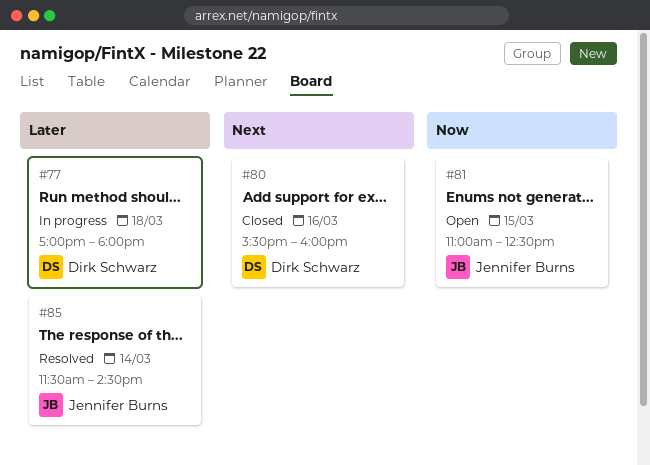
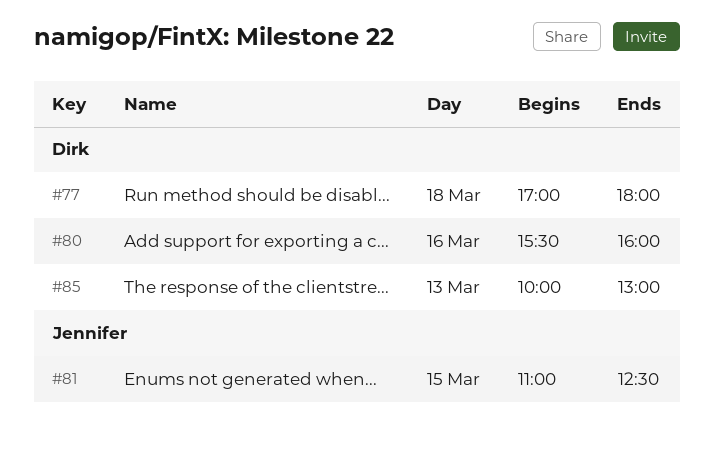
#85, owner: Jennifer Burns -> Dirk Schwarz
#85, day: Mar 14 -> Mar 13
#85, begins: 11:30 -> 10:00
#85, ends: 14:30 -> 13:00

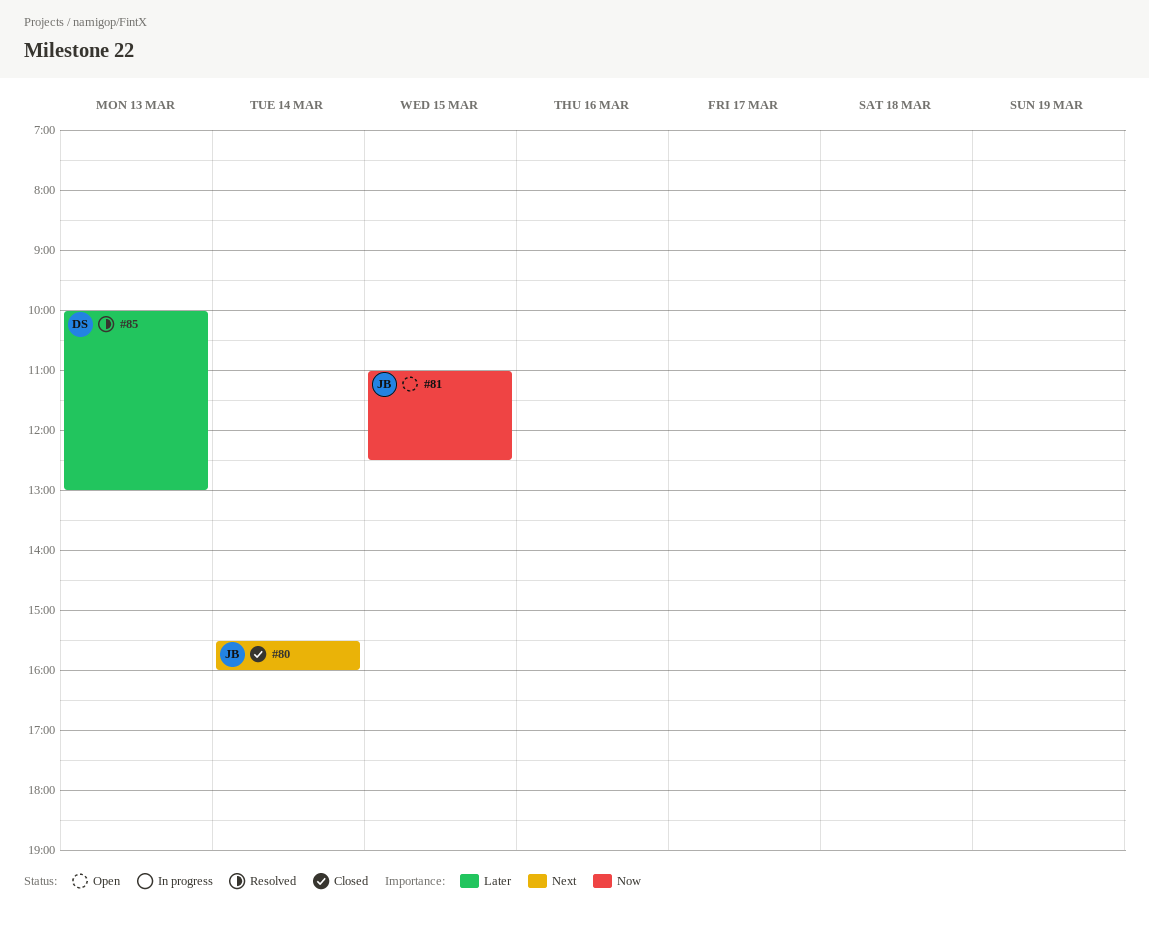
#77: present -> none
#80, owner: Dirk -> Jennifer
#80, day: Mar 16 -> Mar 14

